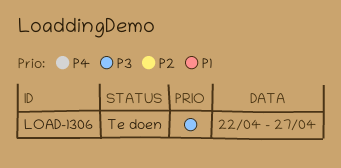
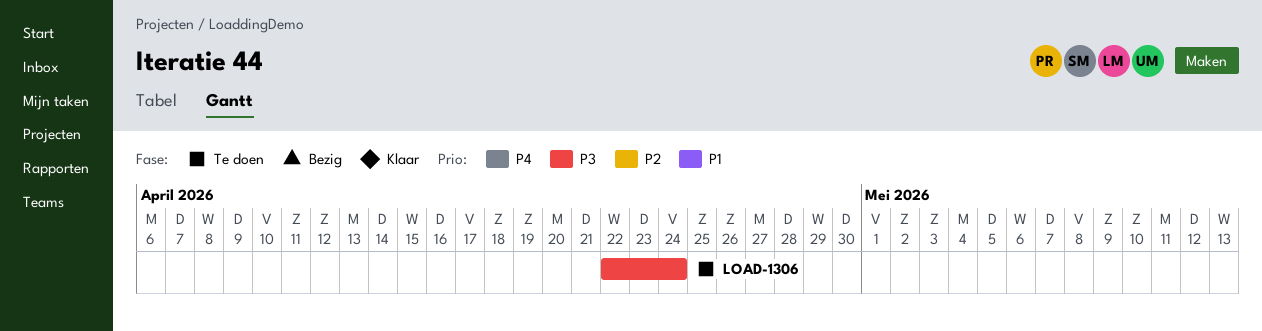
LOAD-1306, due: Apr 27 -> Apr 24

